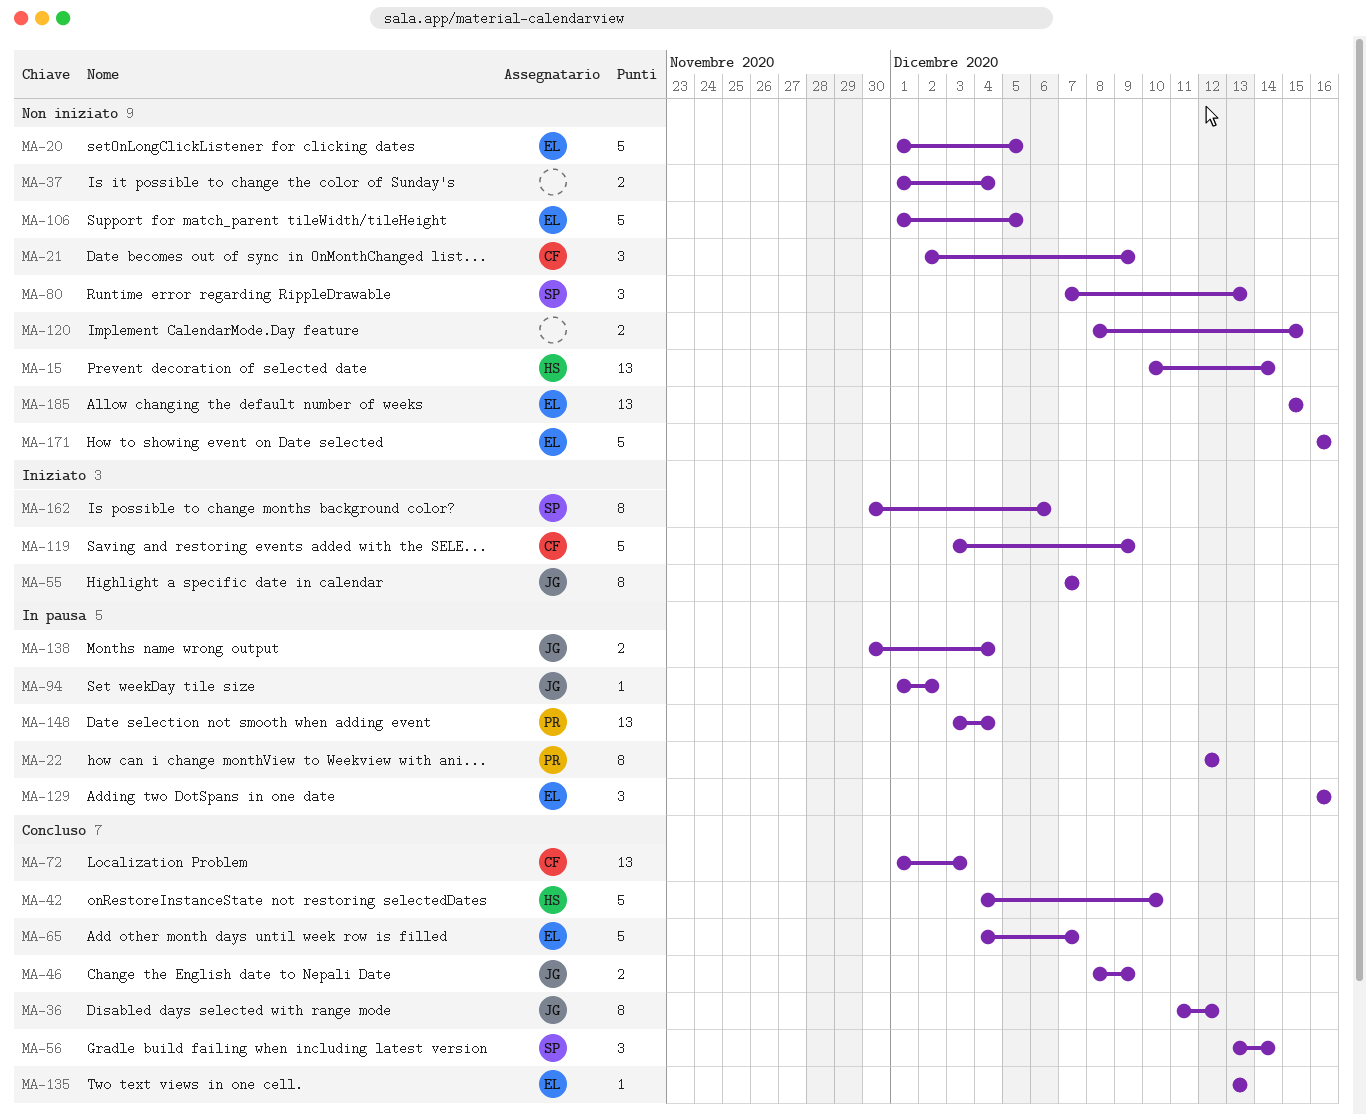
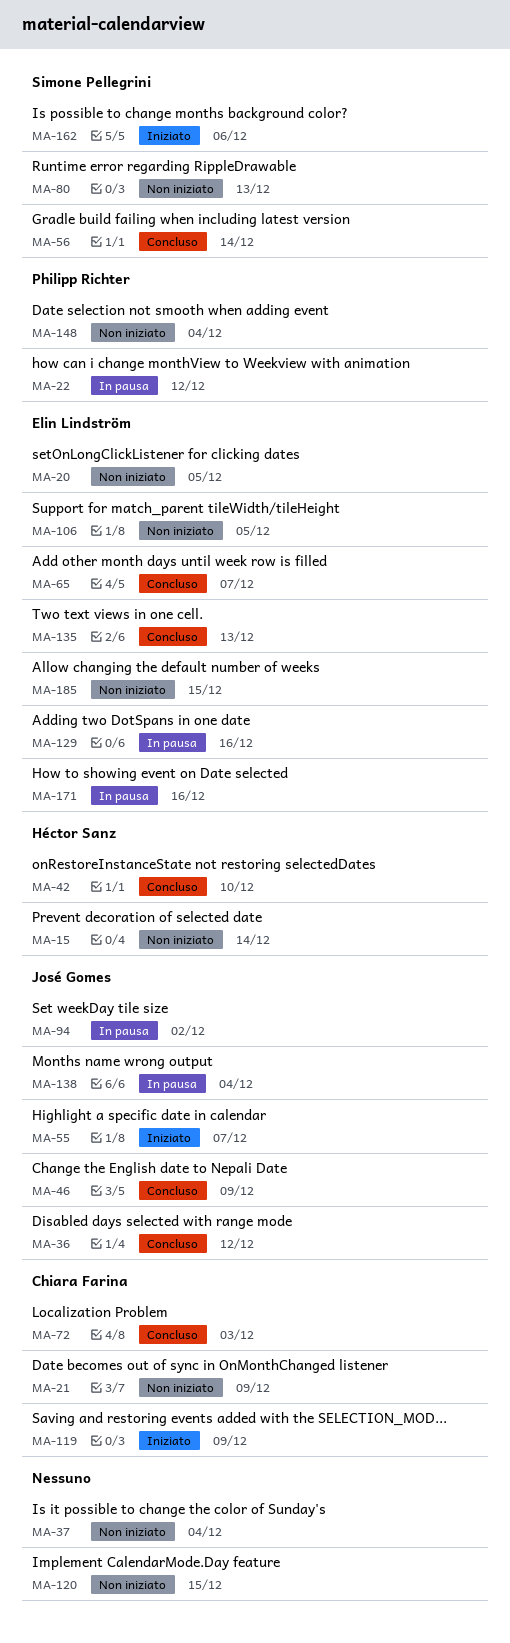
MA-148, status: In pausa -> Non iniziato
MA-171, status: Non iniziato -> In pausa

